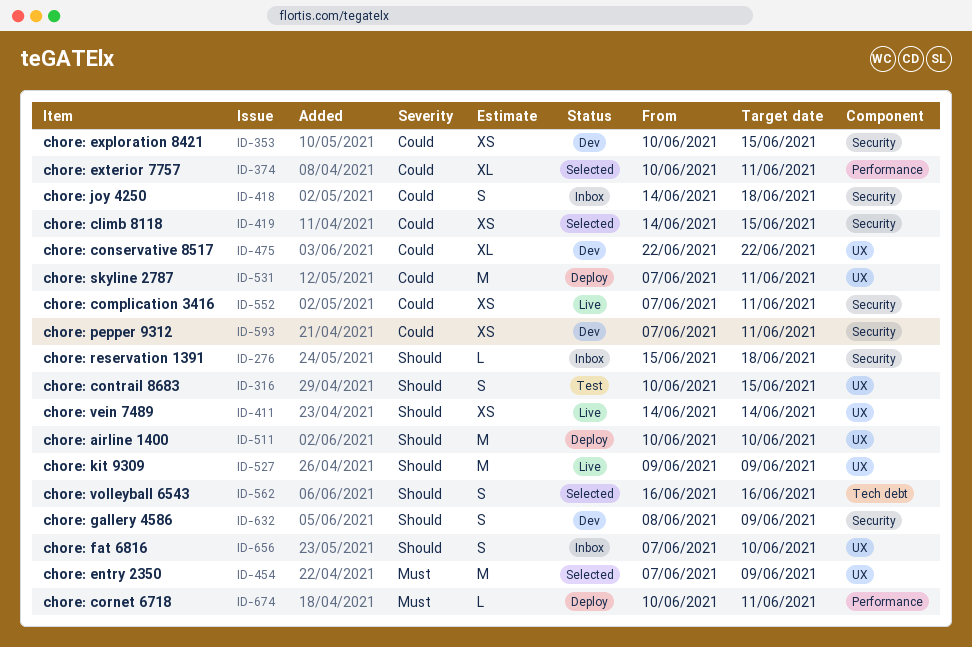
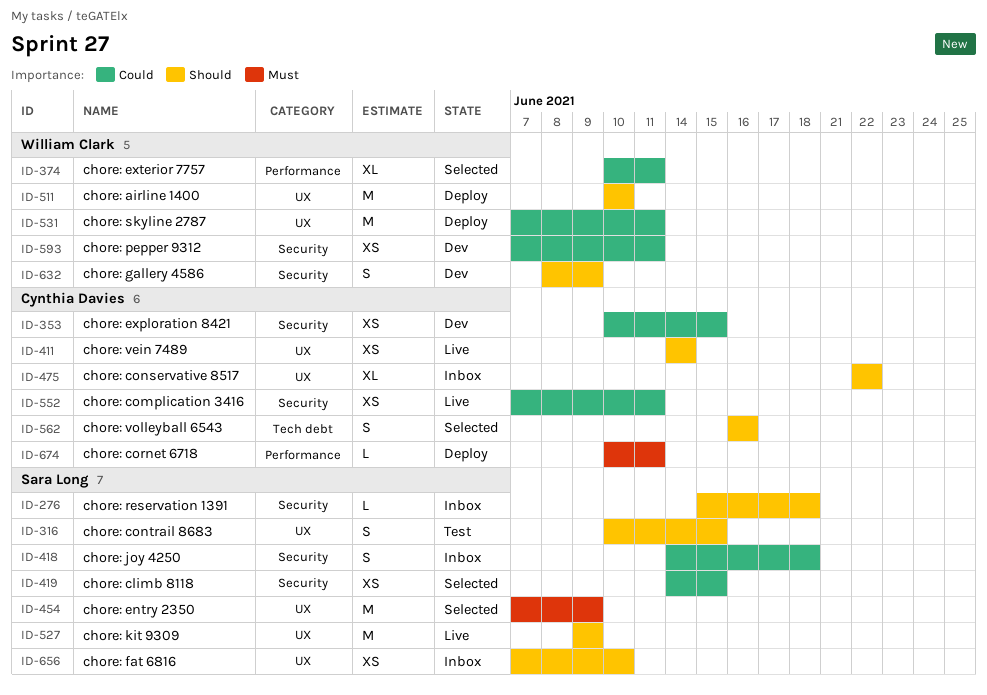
ID-475, status: Dev -> Inbox
ID-475, priority: Could -> Should
ID-656, estimate: S -> XS

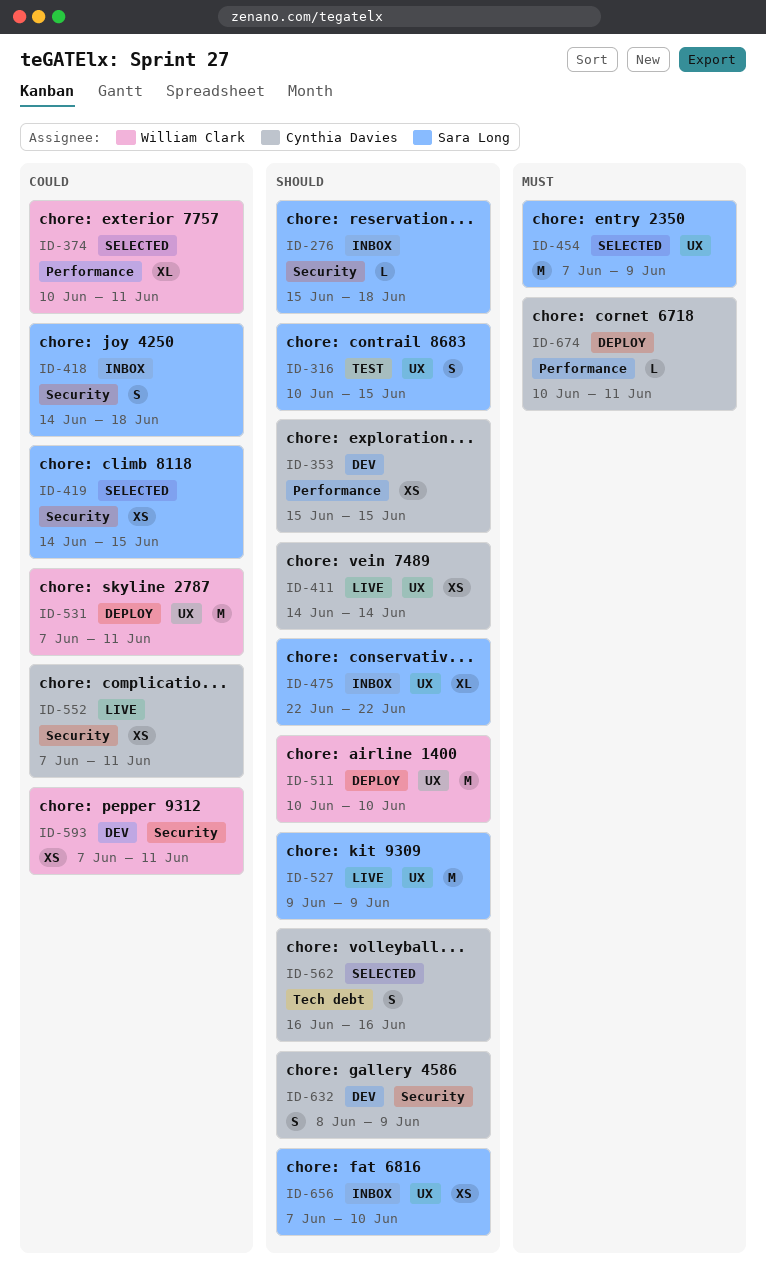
ID-353, priority: Could -> Should
ID-353, label: Security -> Performance
ID-353, start: Jun 10 -> Jun 15
ID-475, owner: Cynthia Davies -> Sara Long
ID-632, owner: William Clark -> Cynthia Davies

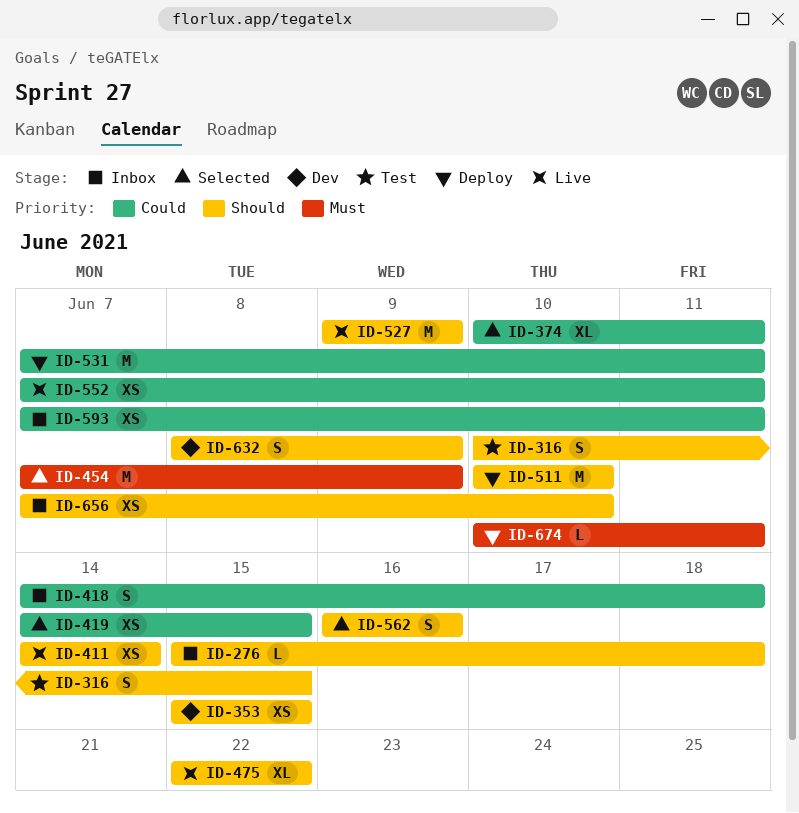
ID-475, status: Inbox -> Live
ID-593, status: Dev -> Inbox

